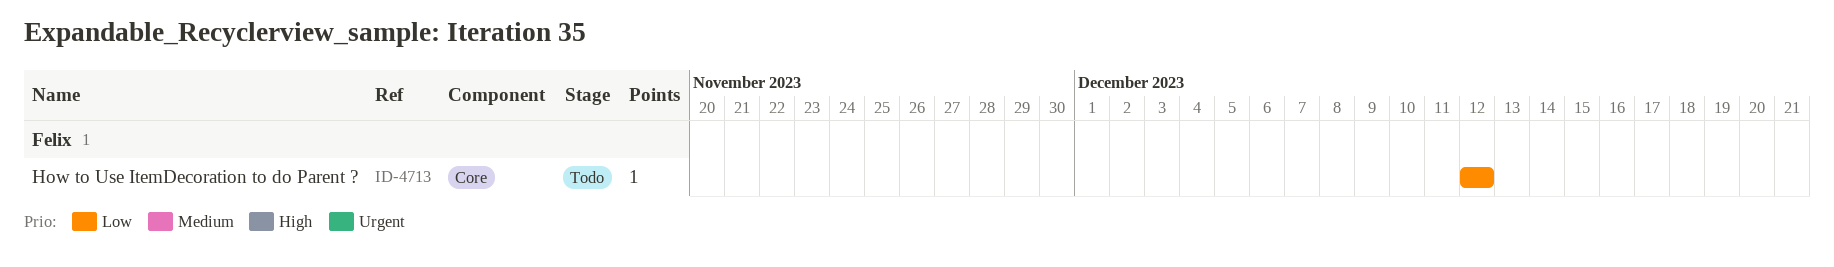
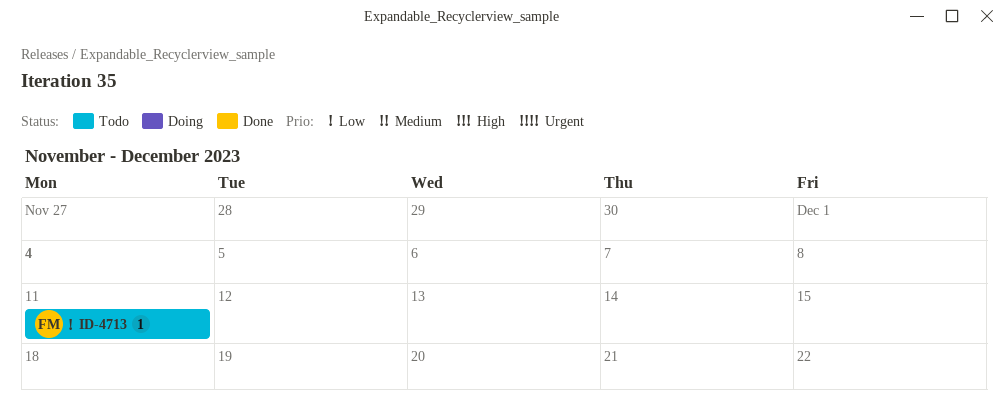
ID-4713, start: Dec 12 -> Dec 11
ID-4713, due: Dec 12 -> Dec 11

